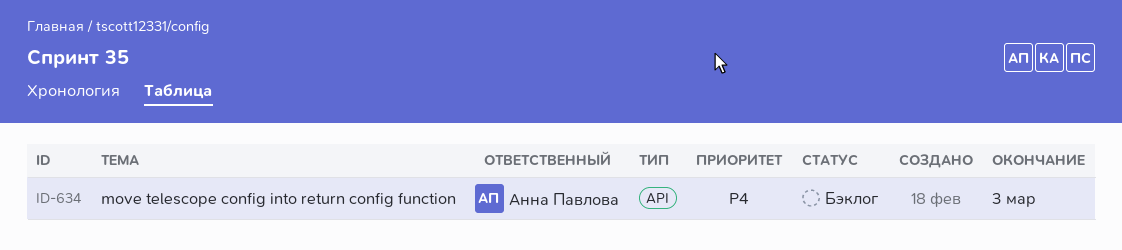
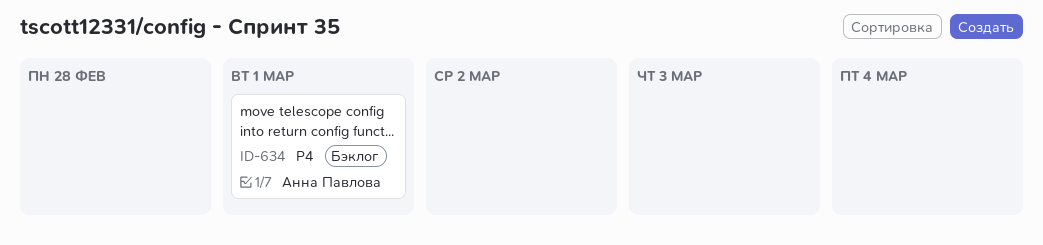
ID-634, due: Mar 3 -> Mar 1

